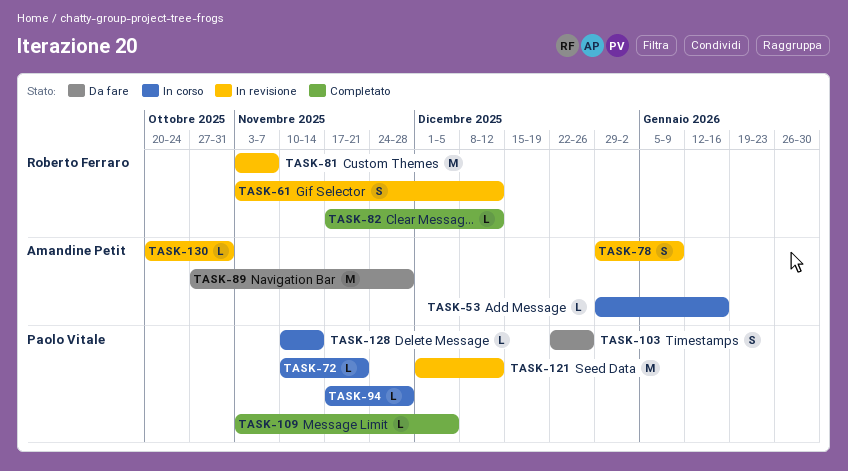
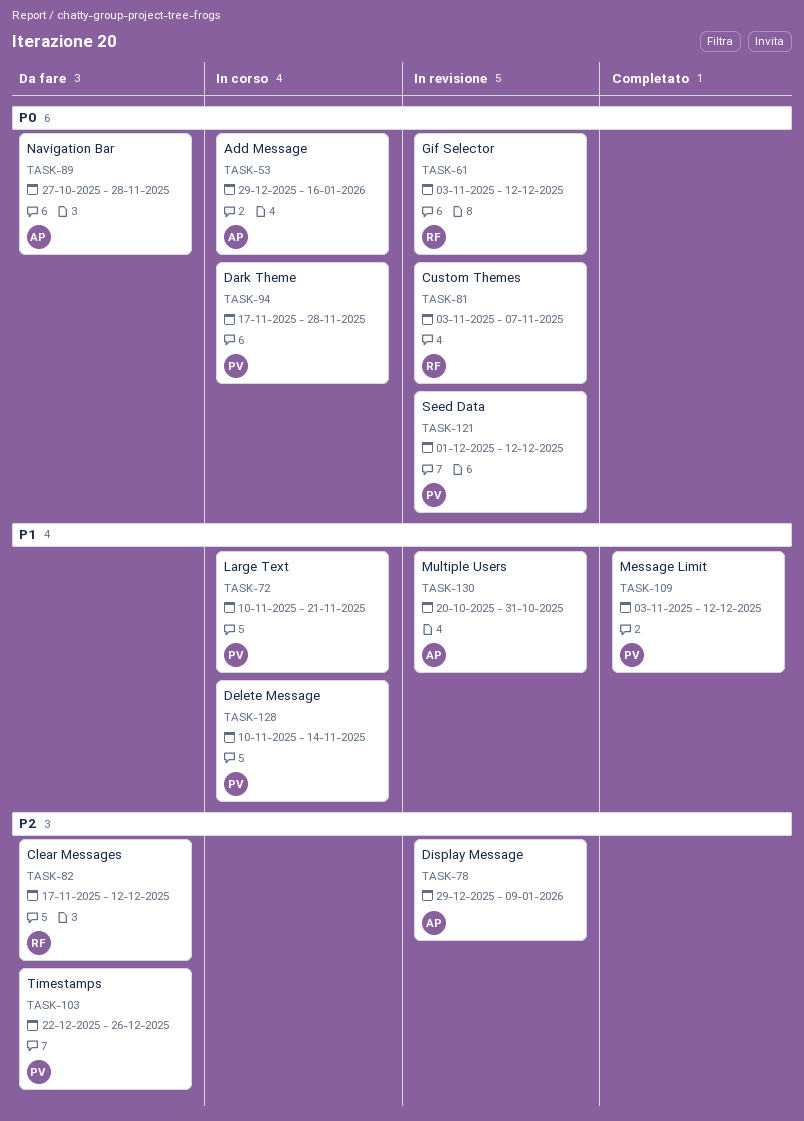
TASK-82, status: Completato -> Da fare
TASK-109, due: Dec 5 -> Dec 12

